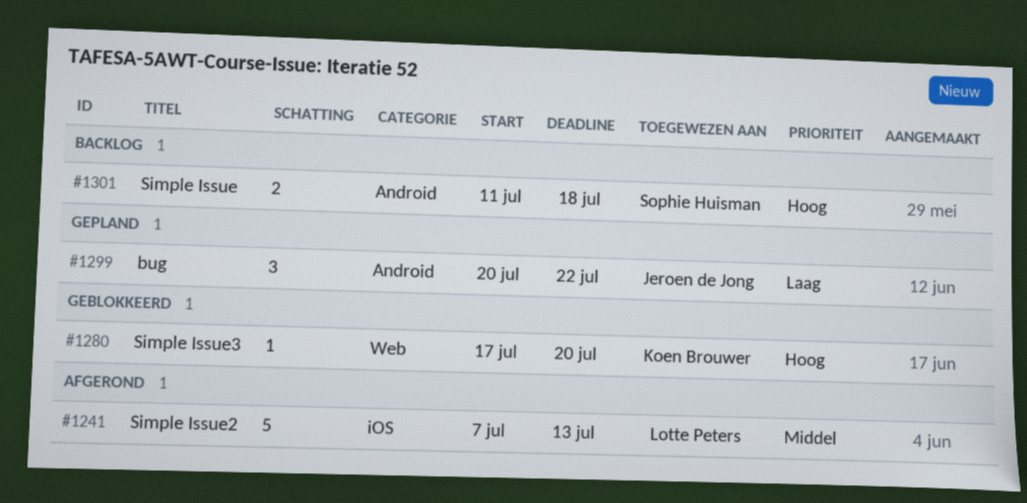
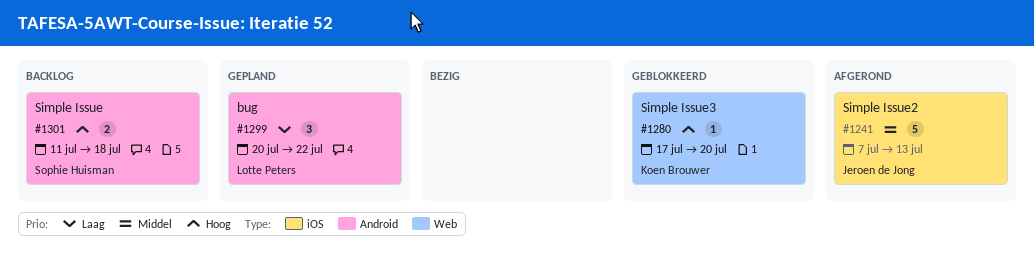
#1241, owner: Lotte Peters -> Jeroen de Jong
#1299, owner: Jeroen de Jong -> Lotte Peters

